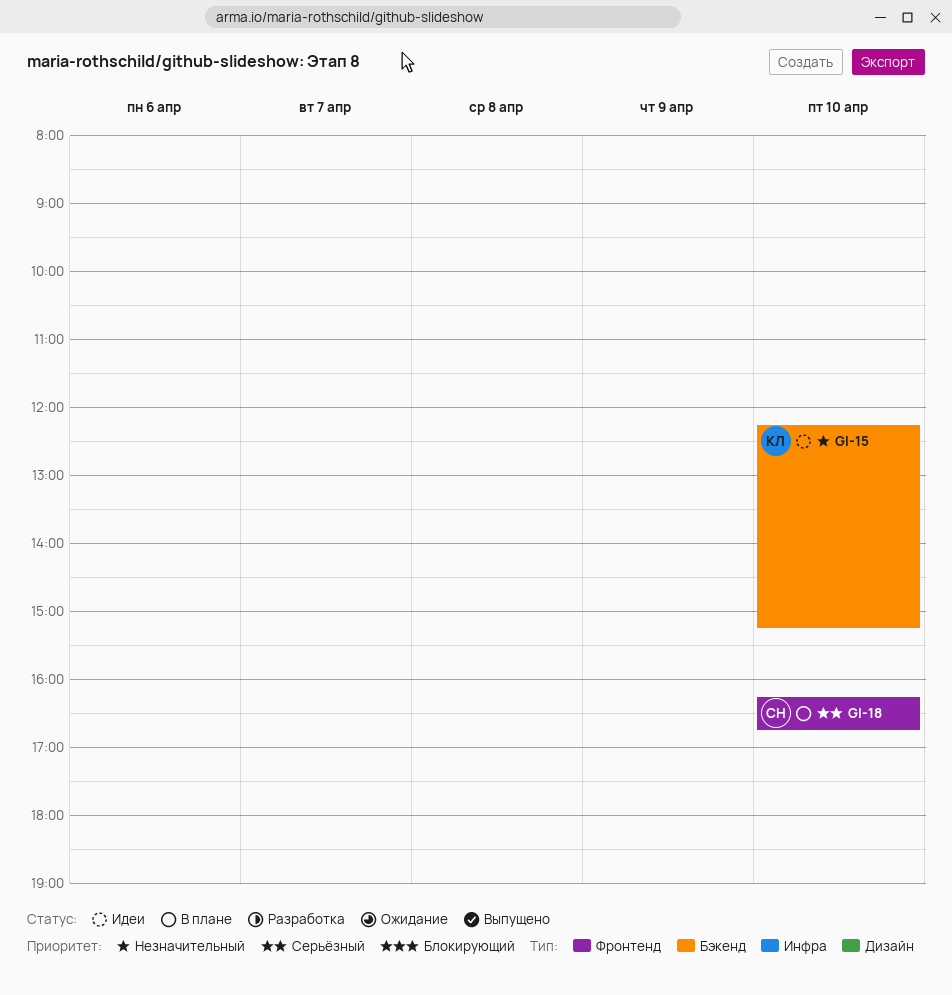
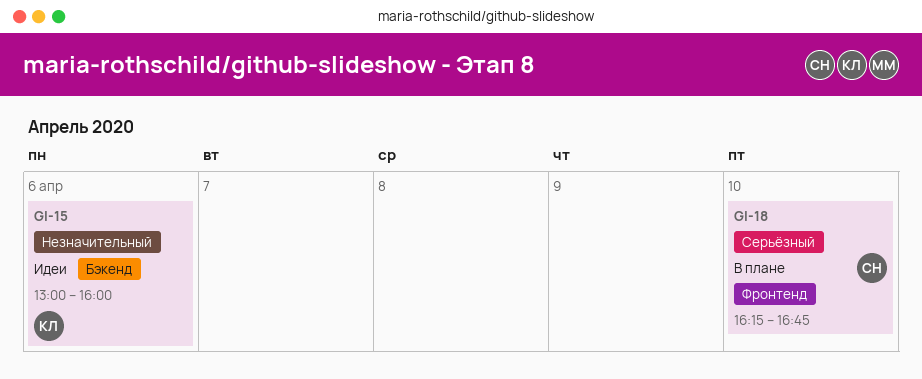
GI-15, day: Apr 10 -> Apr 6
GI-15, begins: 12:15 -> 13:00
GI-15, ends: 15:15 -> 16:00

